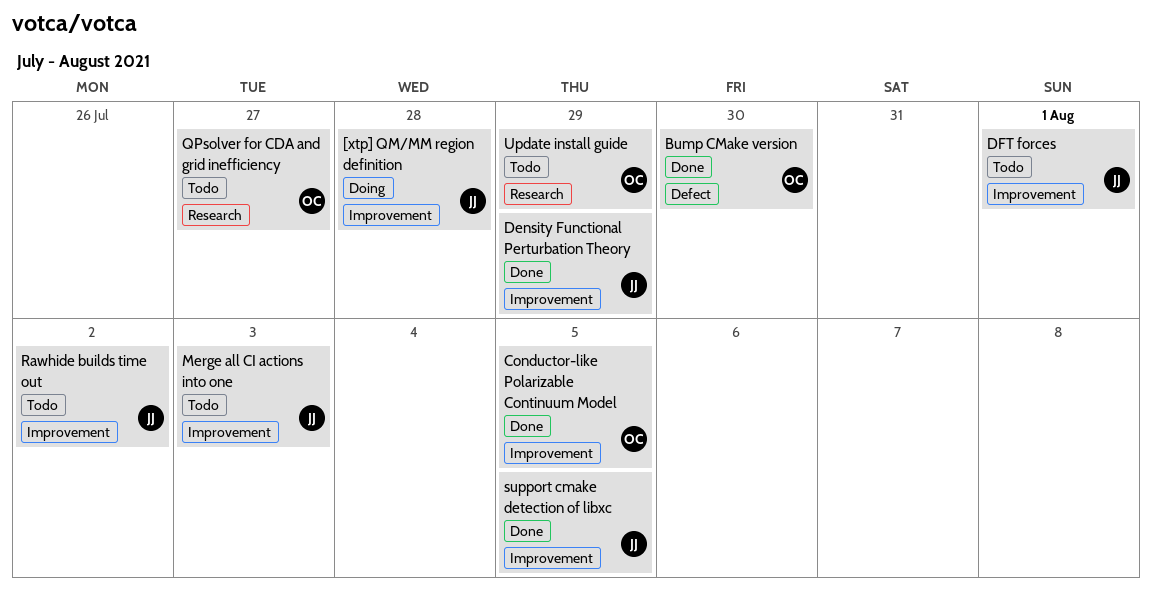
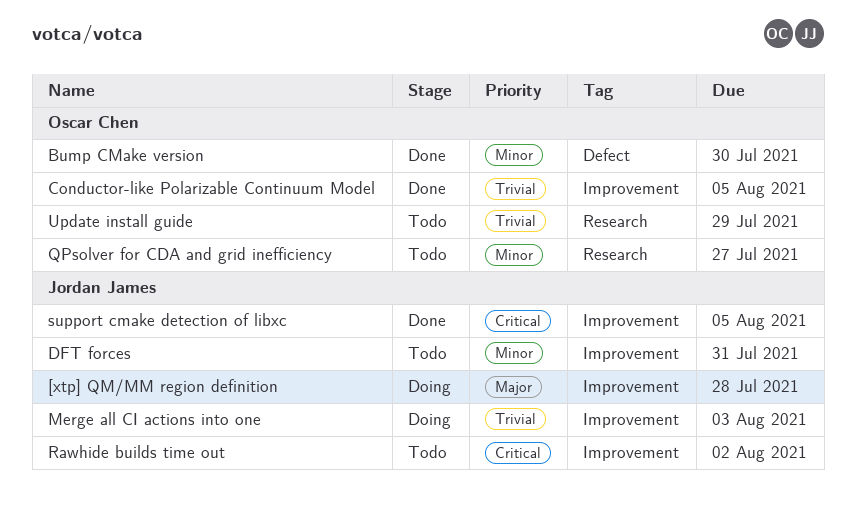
Density Functional Perturbation Theory: present -> none
DFT forces, due: Aug 1 -> Jul 31
Merge all CI actions into one, status: Todo -> Doing

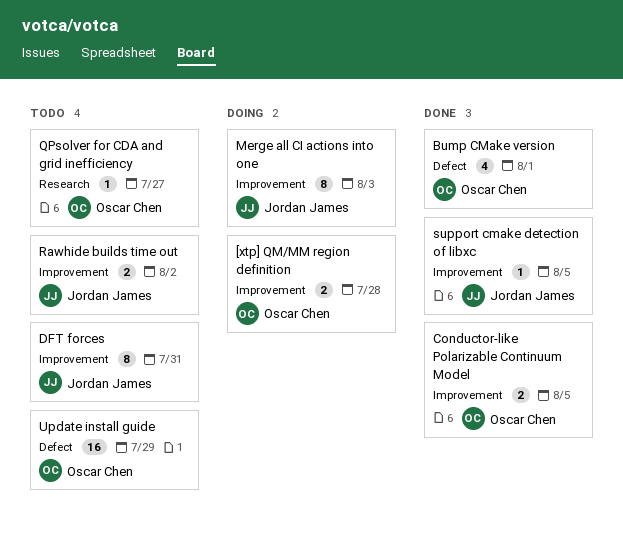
[xtp] QM/MM region definition, owner: Jordan James -> Oscar Chen
Bump CMake version, due: Jul 30 -> Aug 1
Update install guide, label: Research -> Defect

